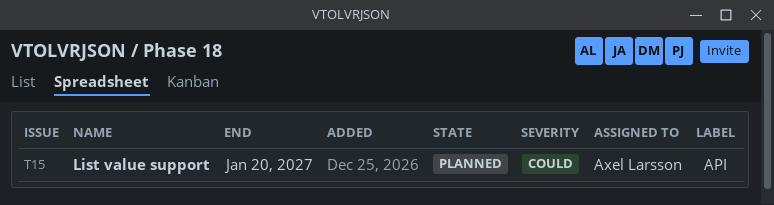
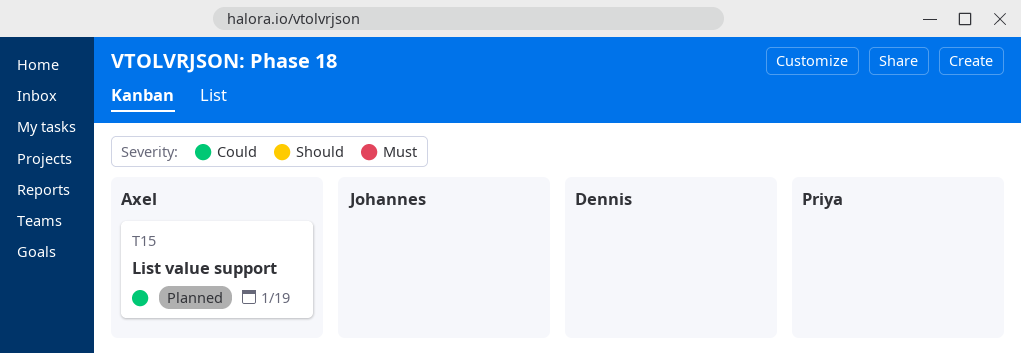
T15, due: Jan 20 -> Jan 19

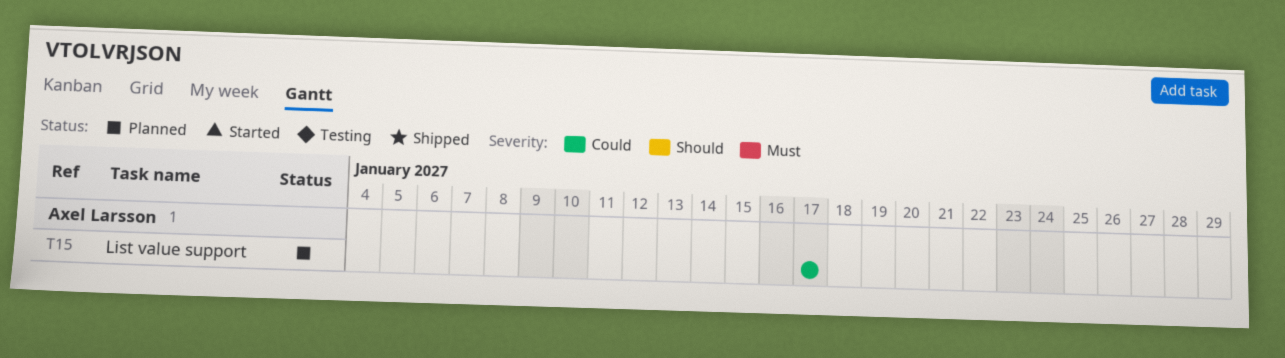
T15, due: Jan 19 -> Jan 17

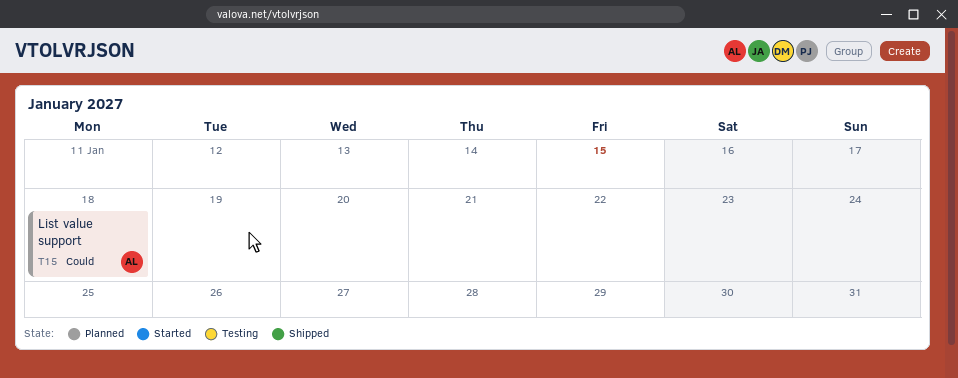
T15, due: Jan 17 -> Jan 18

